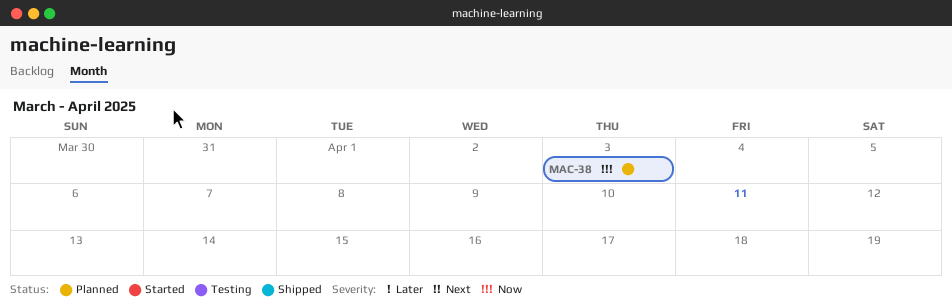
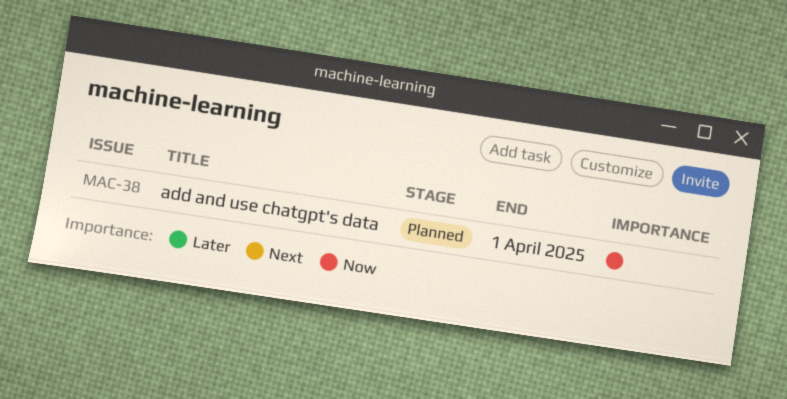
MAC-38, due: Apr 3 -> Apr 1

